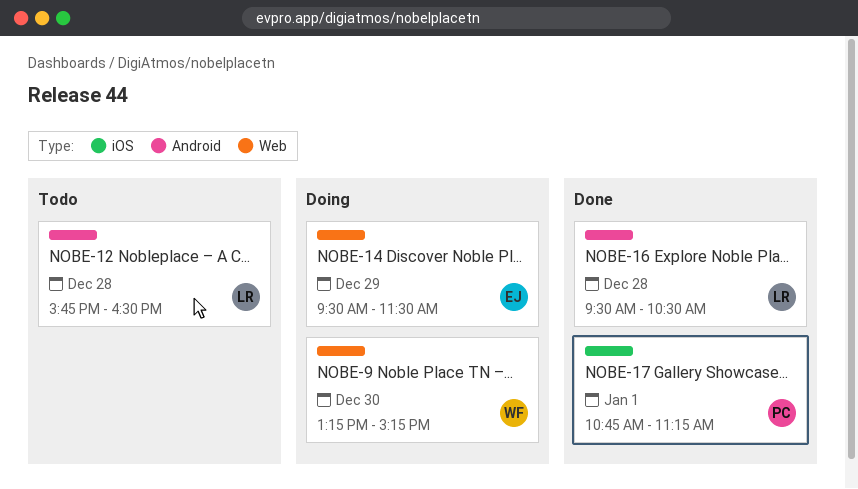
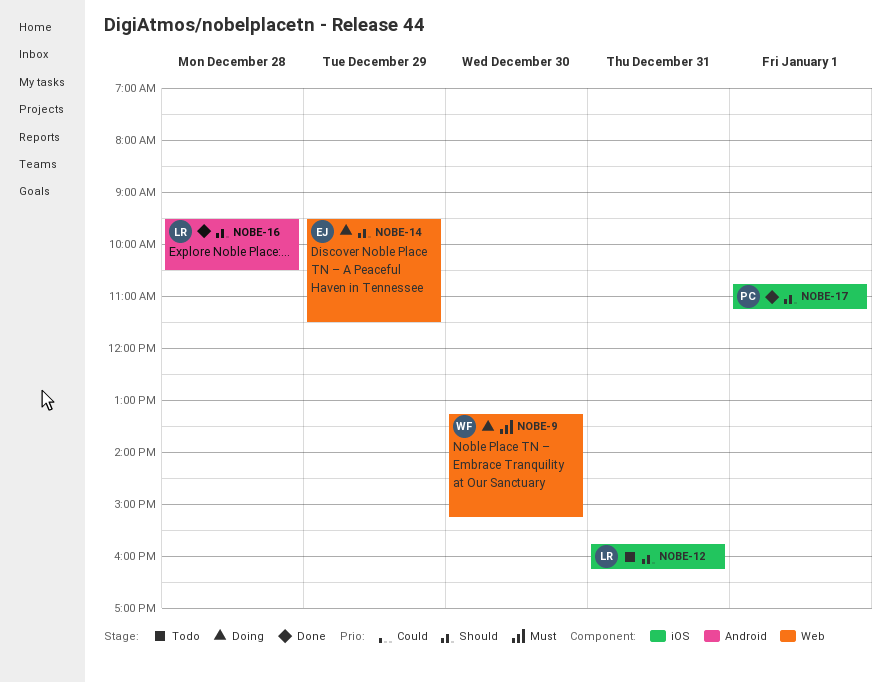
NOBE-12, label: Android -> iOS
NOBE-12, day: Dec 28 -> Dec 31
NOBE-12, ends: 16:30 -> 16:15

